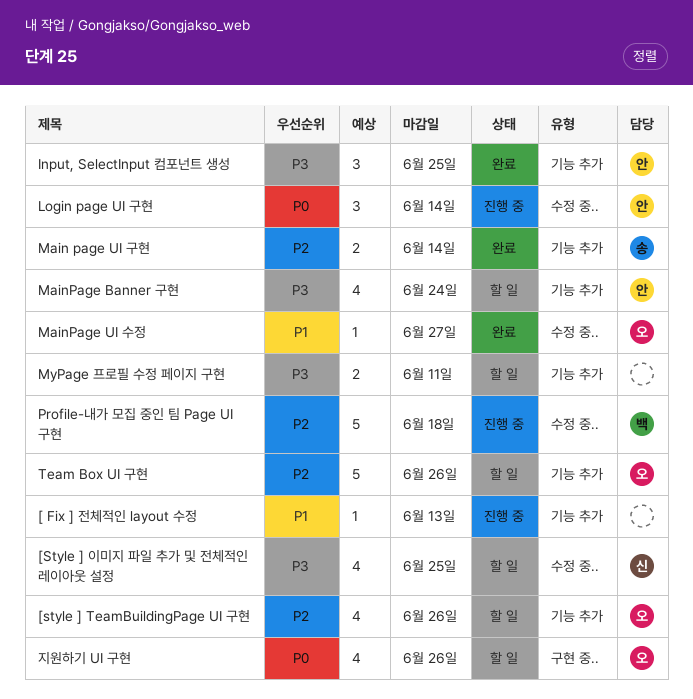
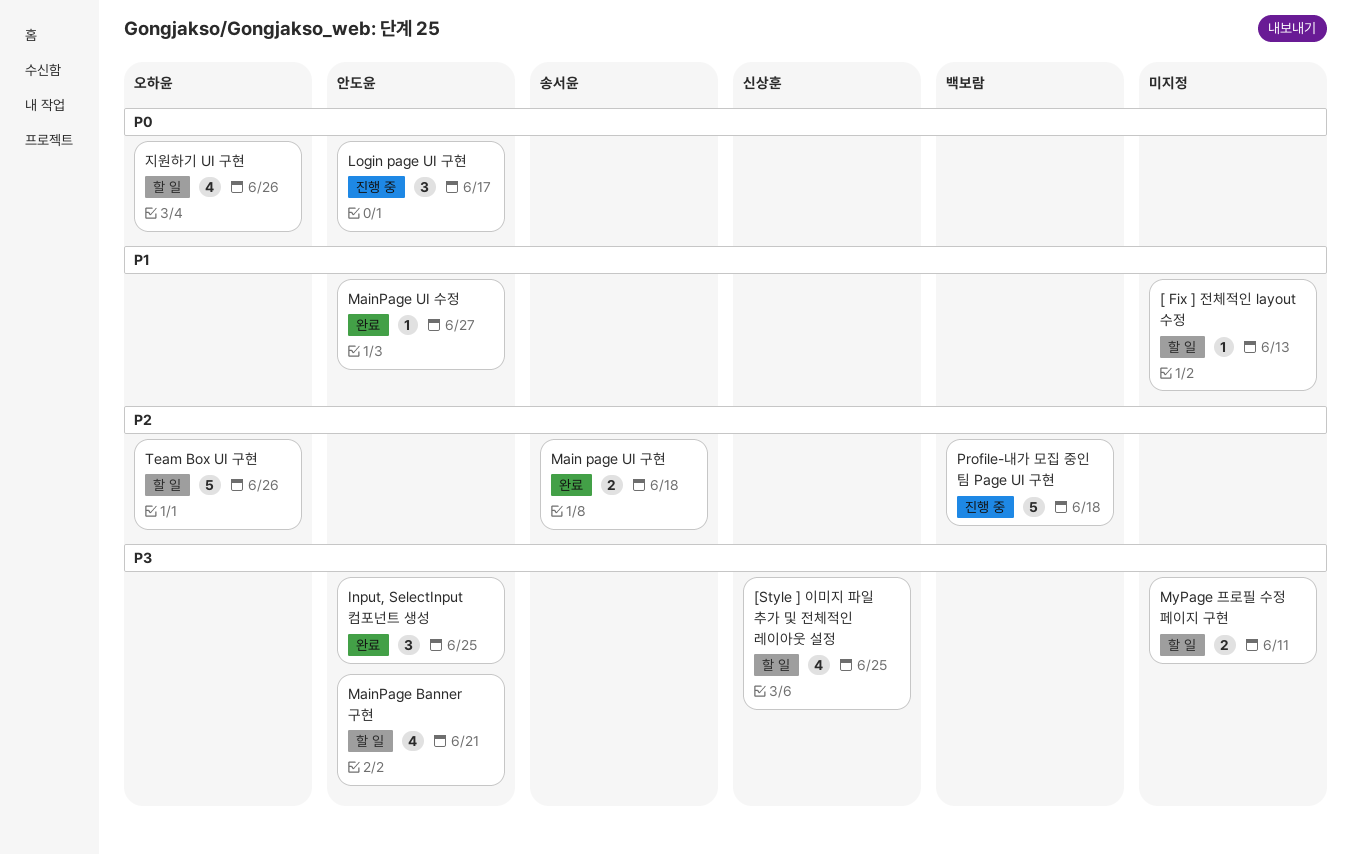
[ Fix ] 전체적인 layout 수정, status: 진행 중 -> 할 일
[style ] TeamBuildingPage UI 구현: present -> none
Login page UI 구현, due: Jun 14 -> Jun 17
Main page UI 구현, due: Jun 14 -> Jun 18
MainPage Banner 구현, due: Jun 24 -> Jun 21
MainPage UI 수정, owner: 오하윤 -> 안도윤

